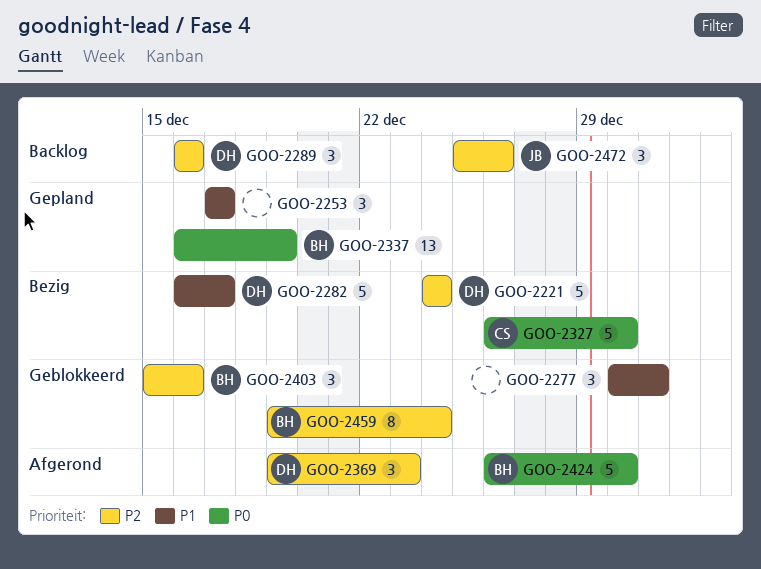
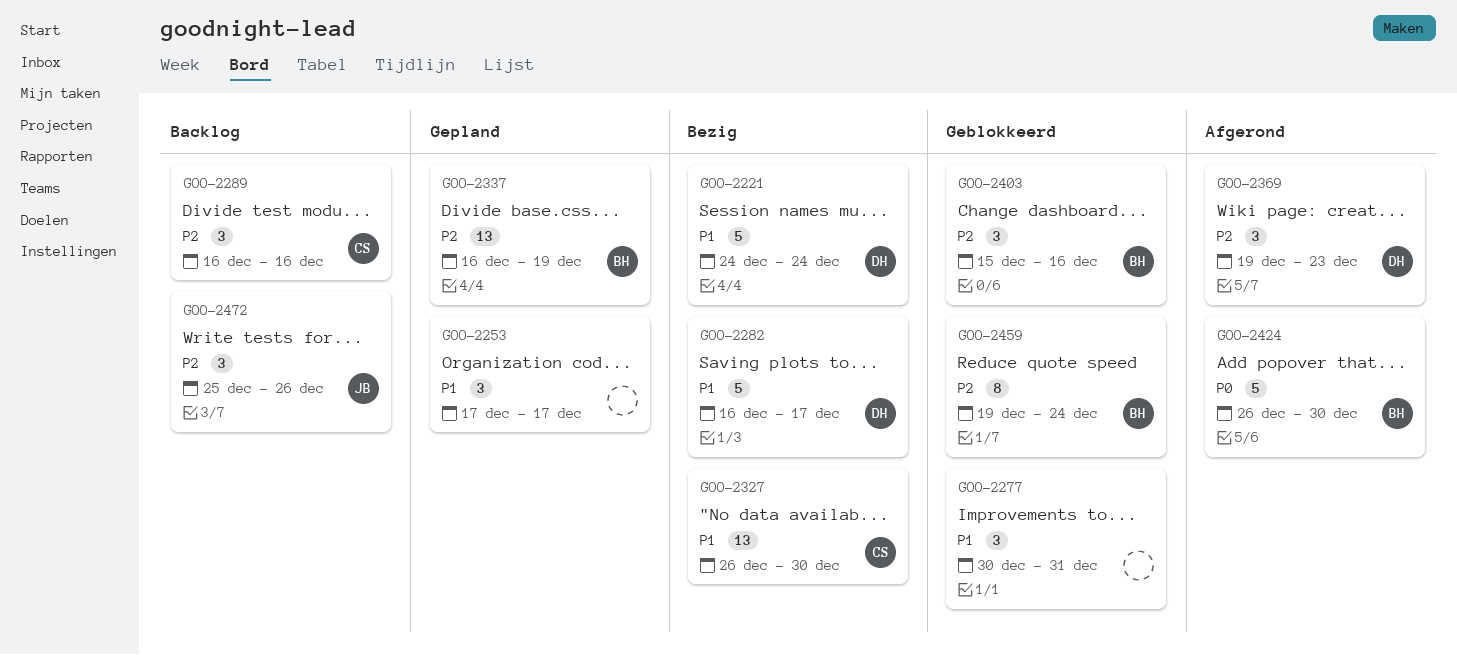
GOO-2221, priority: P2 -> P1
GOO-2289, owner: DH -> CS
GOO-2327, priority: P0 -> P1
GOO-2327, estimate: 5 -> 13
GOO-2337, priority: P0 -> P2

